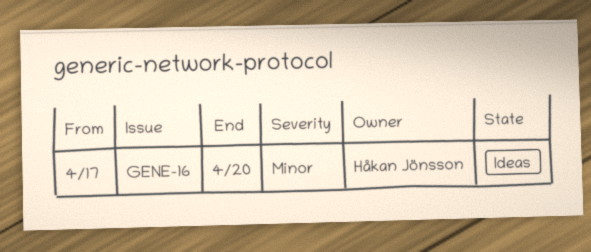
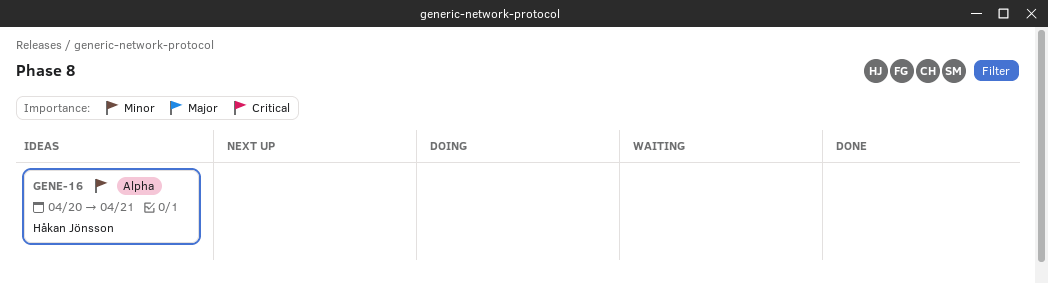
GENE-16, start: Apr 17 -> Apr 20
GENE-16, due: Apr 20 -> Apr 21

